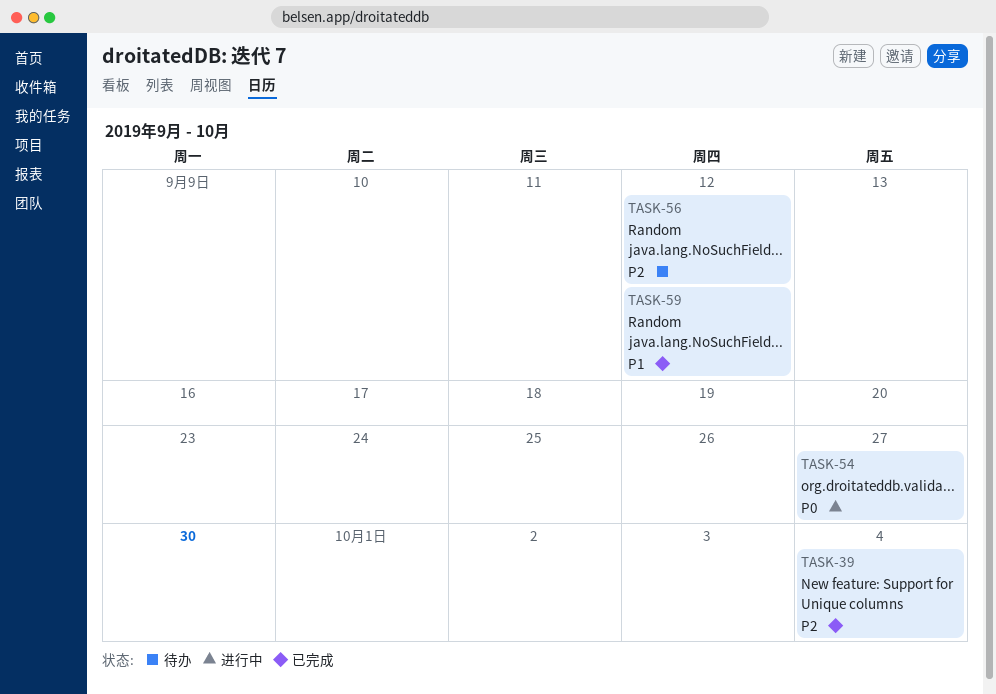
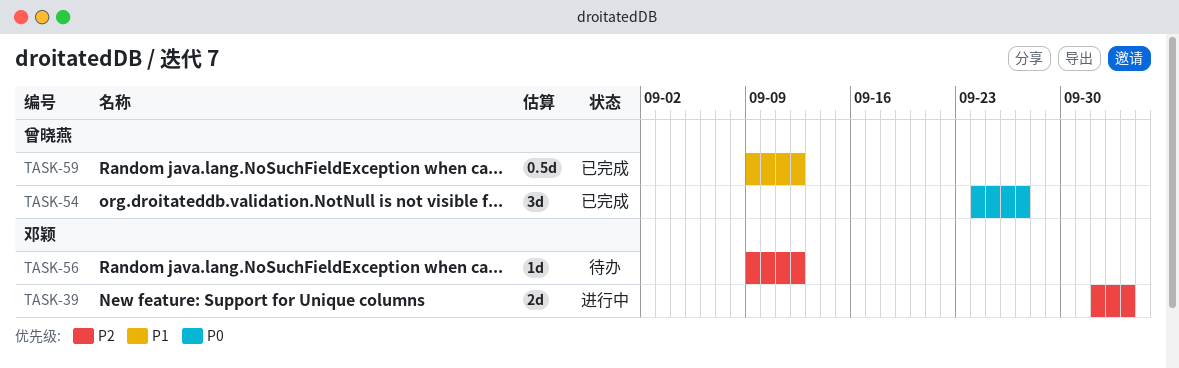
TASK-39, status: 已完成 -> 进行中
TASK-54, status: 进行中 -> 已完成

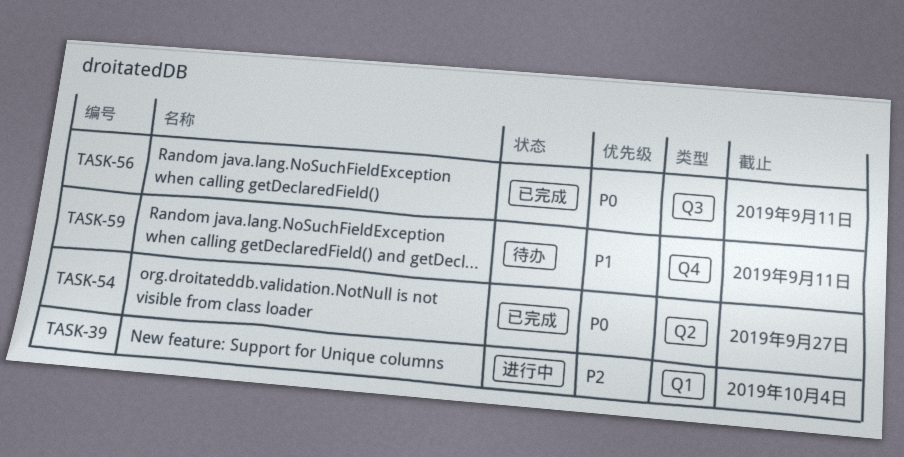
TASK-56, status: 待办 -> 已完成
TASK-56, priority: P2 -> P0
TASK-56, due: Sep 12 -> Sep 11
TASK-59, status: 已完成 -> 待办
TASK-59, due: Sep 12 -> Sep 11

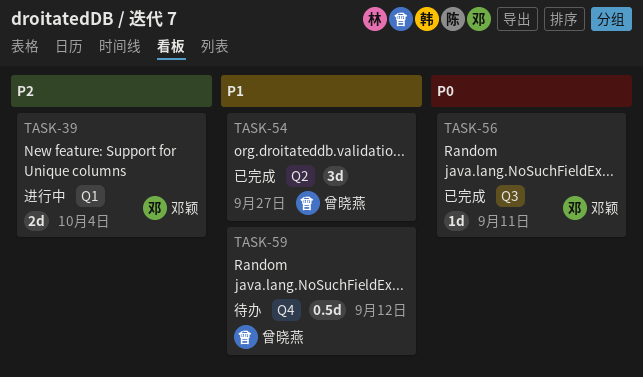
TASK-54, priority: P0 -> P1
TASK-59, due: Sep 11 -> Sep 12

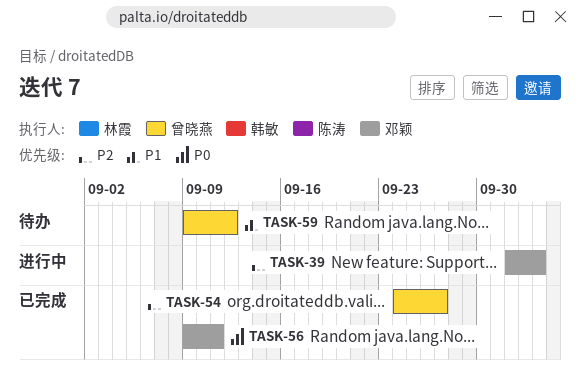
TASK-54, priority: P1 -> P2

